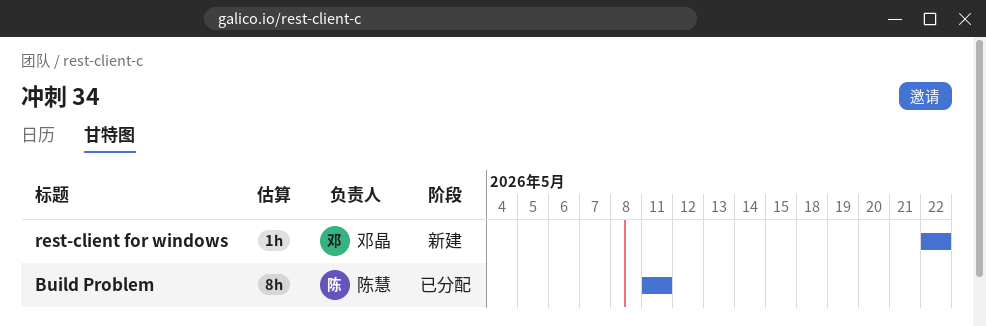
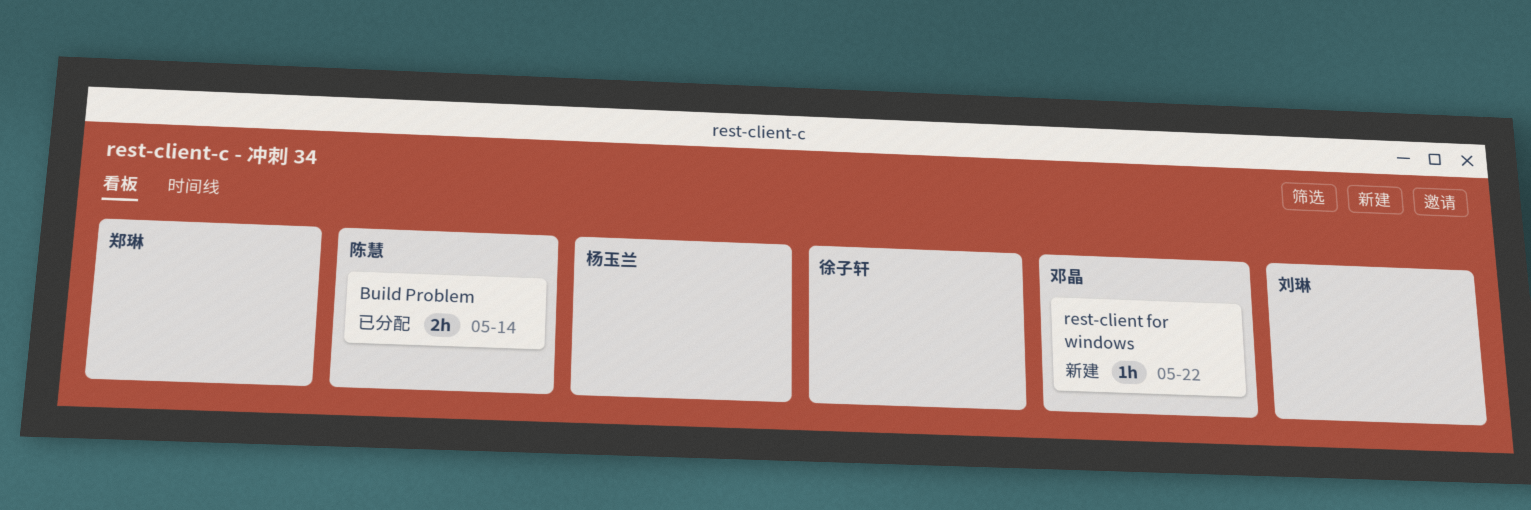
Build Problem, estimate: 8h -> 2h
Build Problem, due: May 11 -> May 14

